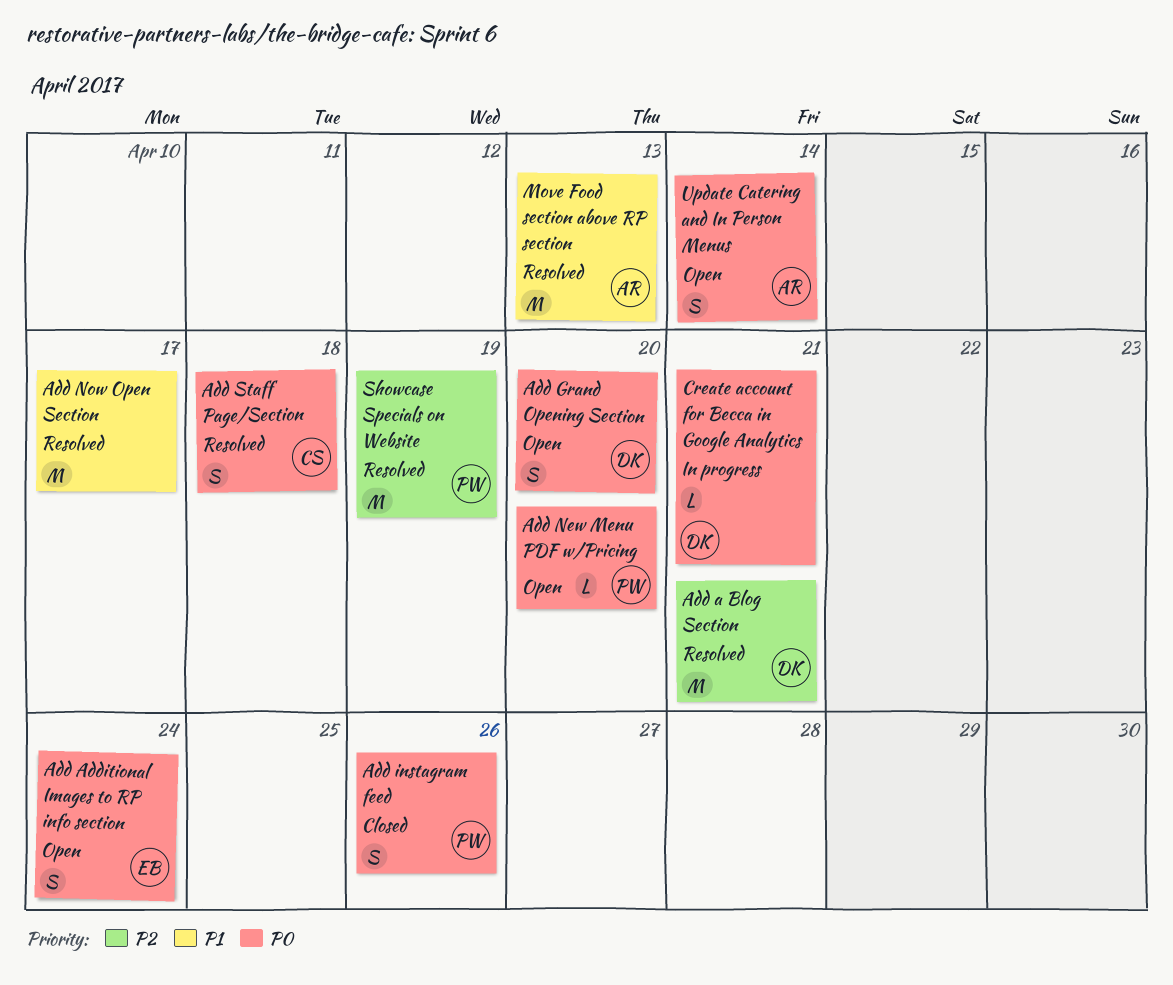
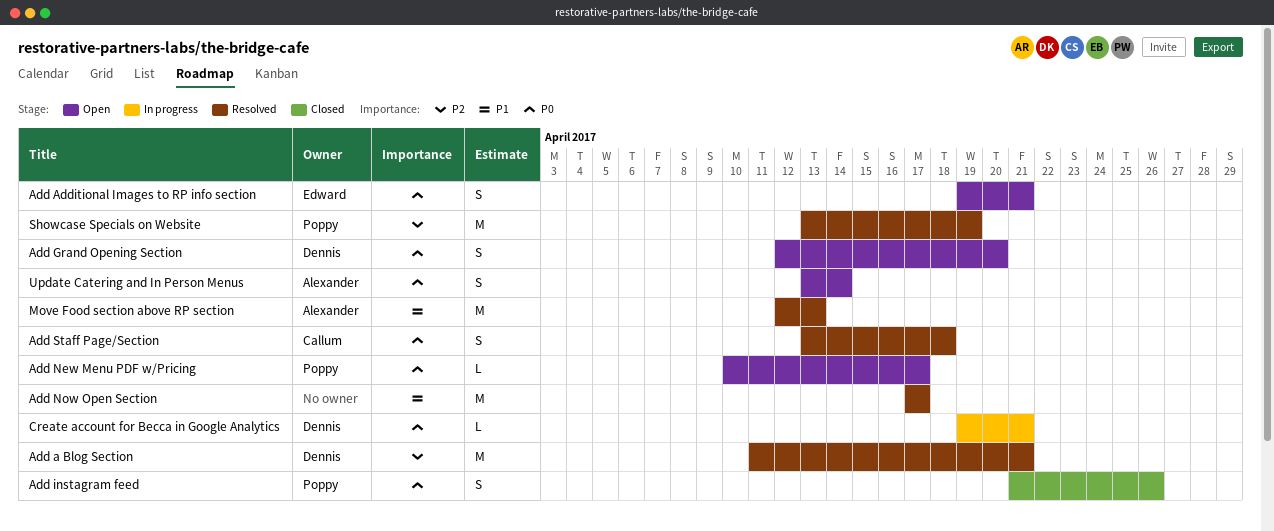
Add Additional Images to RP info section, due: Apr 24 -> Apr 21
Add New Menu PDF w/Pricing, due: Apr 20 -> Apr 17

